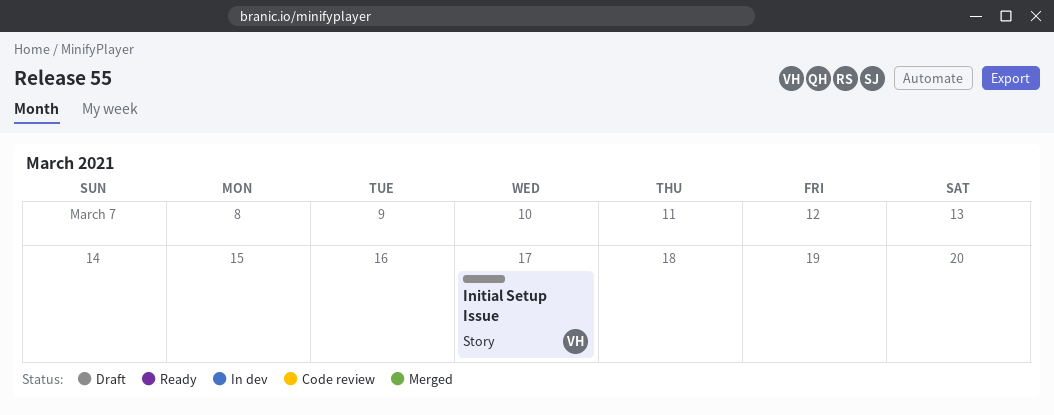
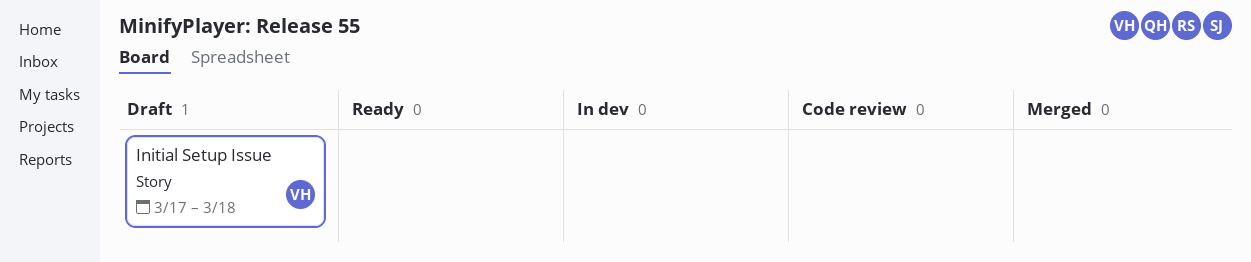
Initial Setup Issue, due: Mar 17 -> Mar 18

